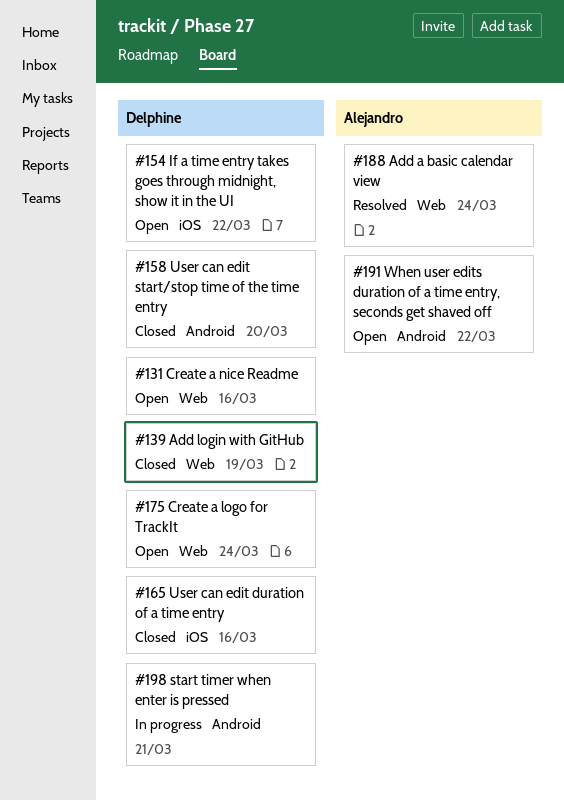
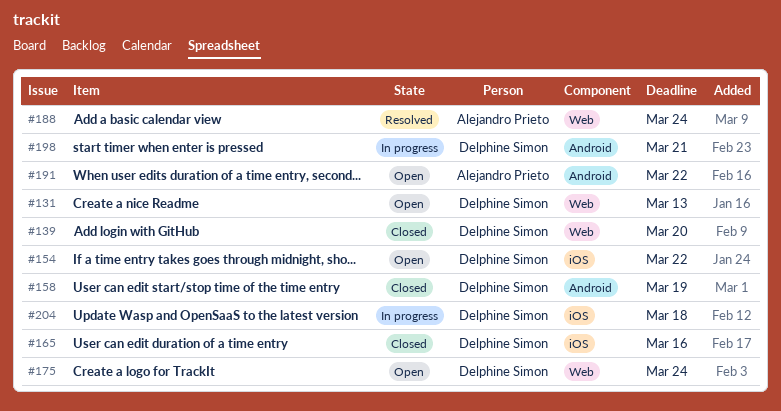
#131, due: Mar 16 -> Mar 13
#139, due: Mar 19 -> Mar 20
#158, due: Mar 20 -> Mar 19
#204: none -> present

